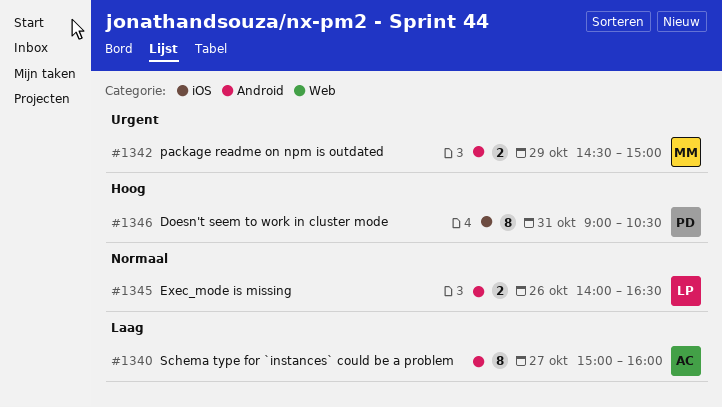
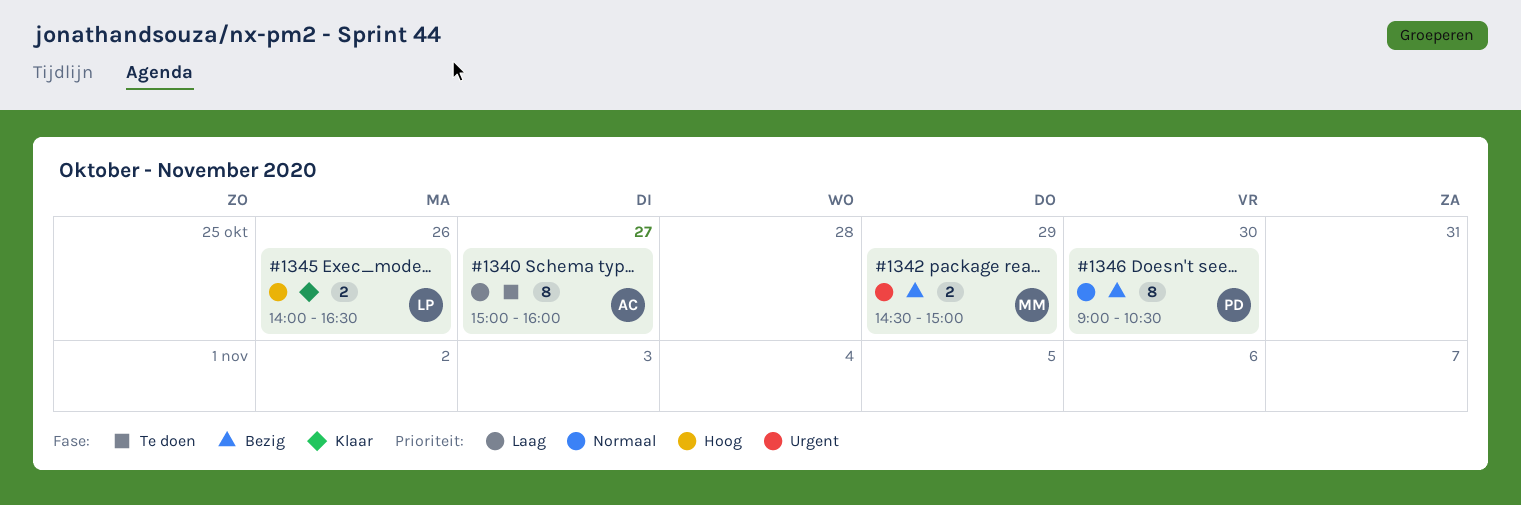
#1345, priority: Normaal -> Hoog
#1346, priority: Hoog -> Normaal
#1346, day: Oct 31 -> Oct 30

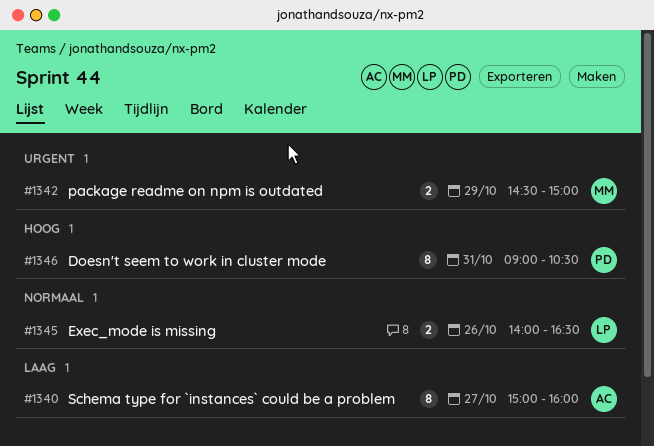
#1345, priority: Hoog -> Normaal
#1346, priority: Normaal -> Hoog
#1346, day: Oct 30 -> Oct 31

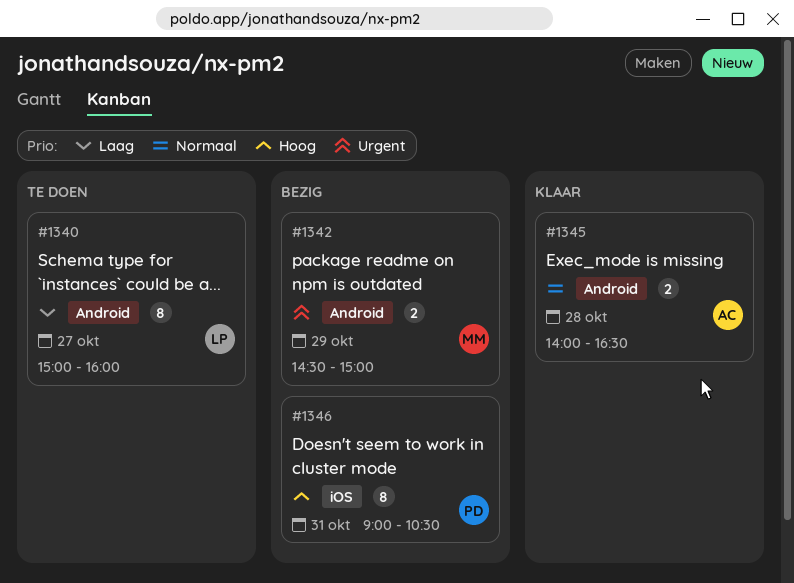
#1340, owner: AC -> LP
#1345, owner: LP -> AC
#1345, day: Oct 26 -> Oct 28

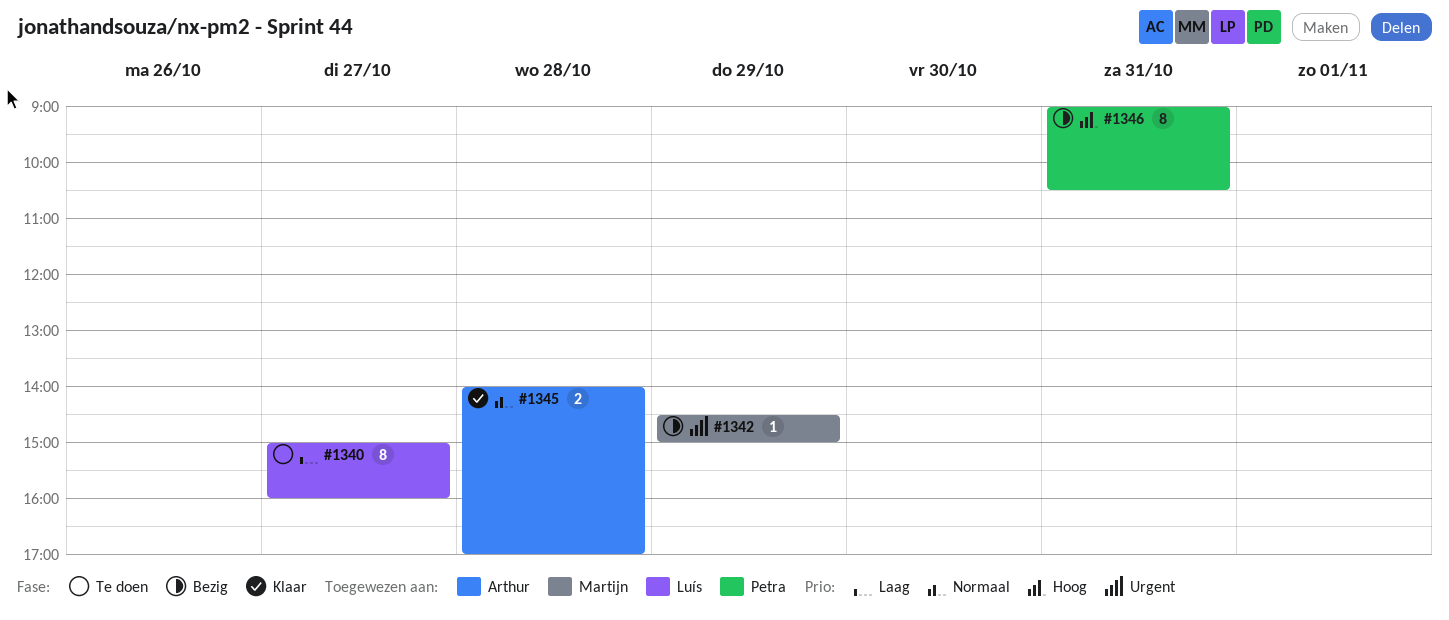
#1342, estimate: 2 -> 1
#1345, ends: 16:30 -> 17:00

